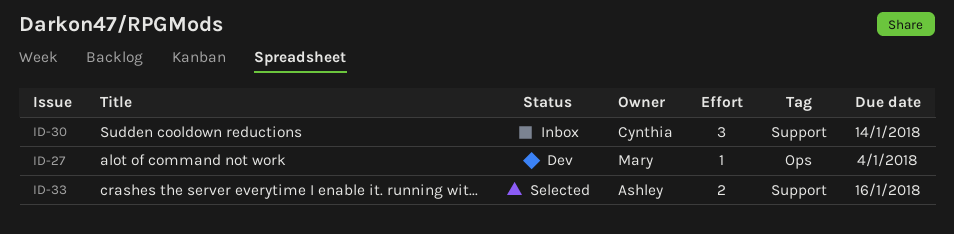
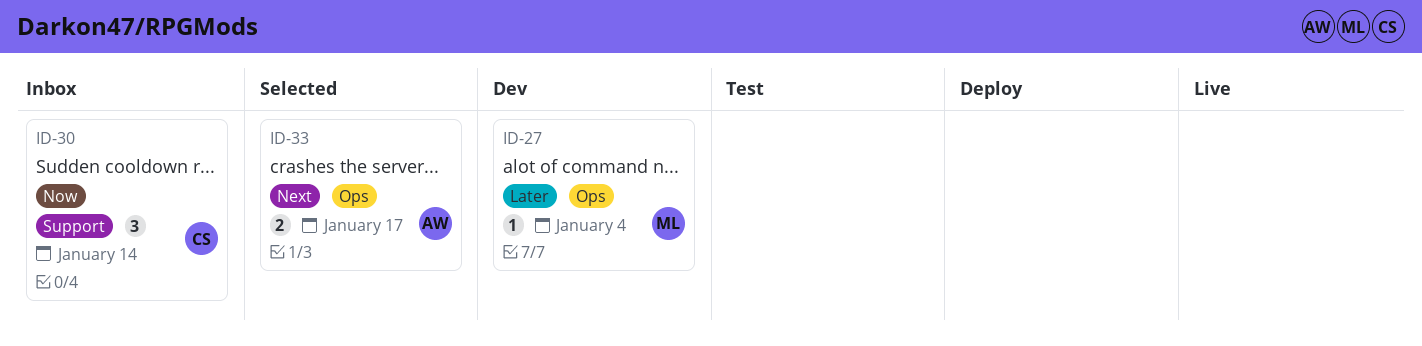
ID-33, label: Support -> Ops
ID-33, due: Jan 16 -> Jan 17

